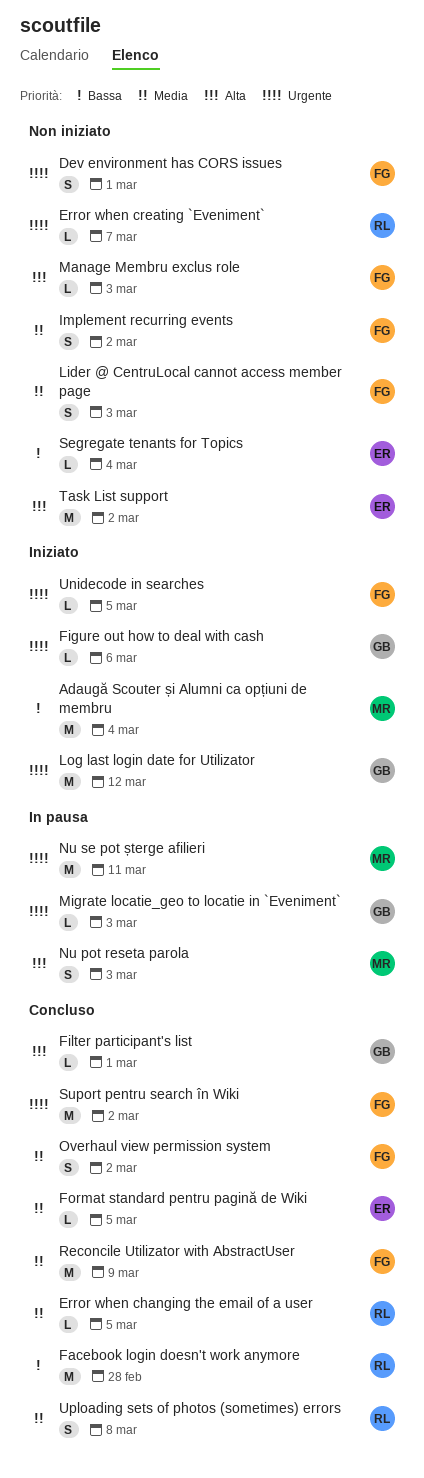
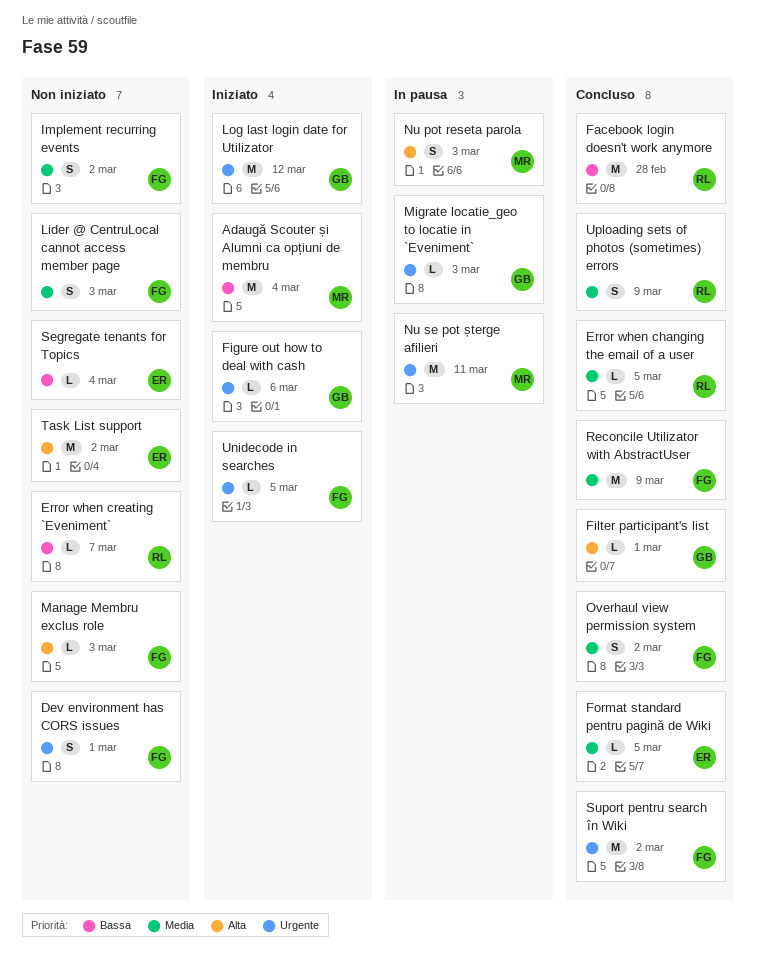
Error when creating `Eveniment`, priority: Urgente -> Bassa
Uploading sets of photos (sometimes) errors, due: Mar 8 -> Mar 9

